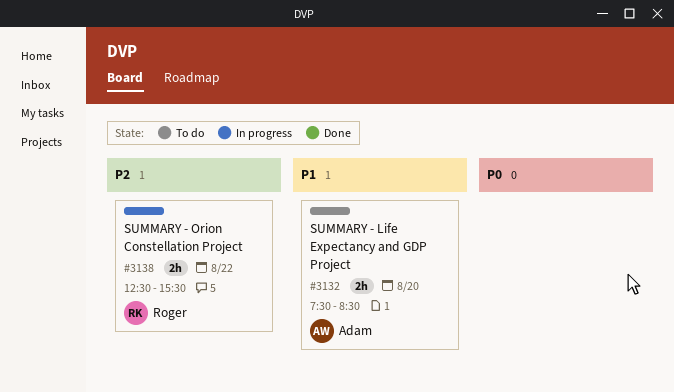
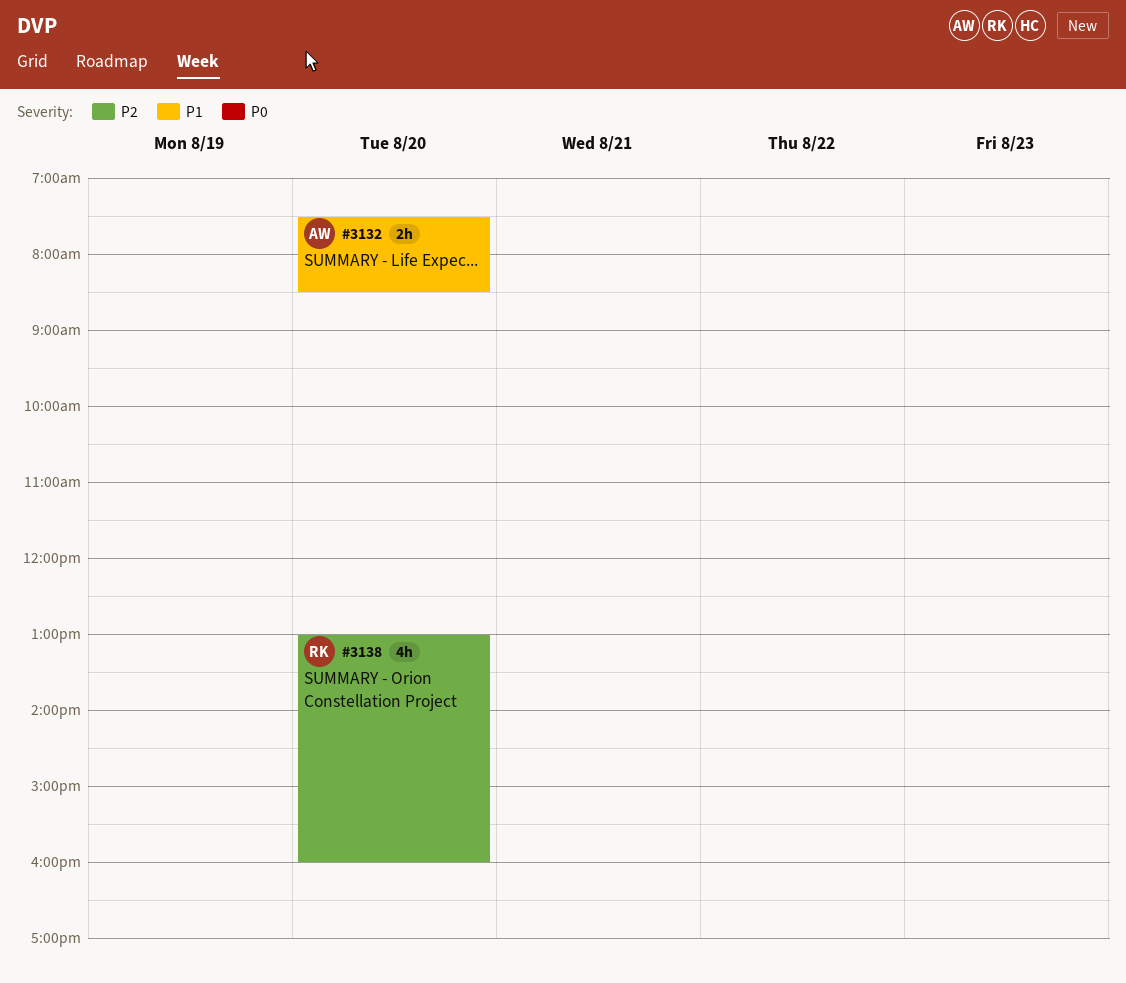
#3138, estimate: 2h -> 4h
#3138, day: Aug 22 -> Aug 20
#3138, begins: 12:30 -> 13:00
#3138, ends: 15:30 -> 16:00

